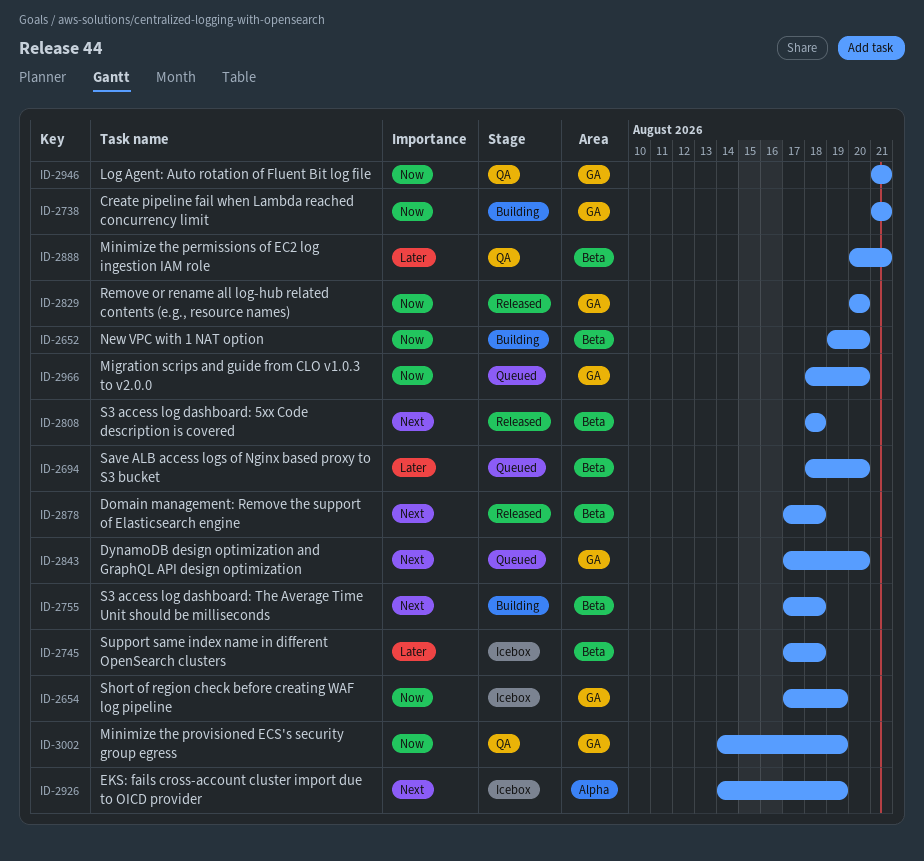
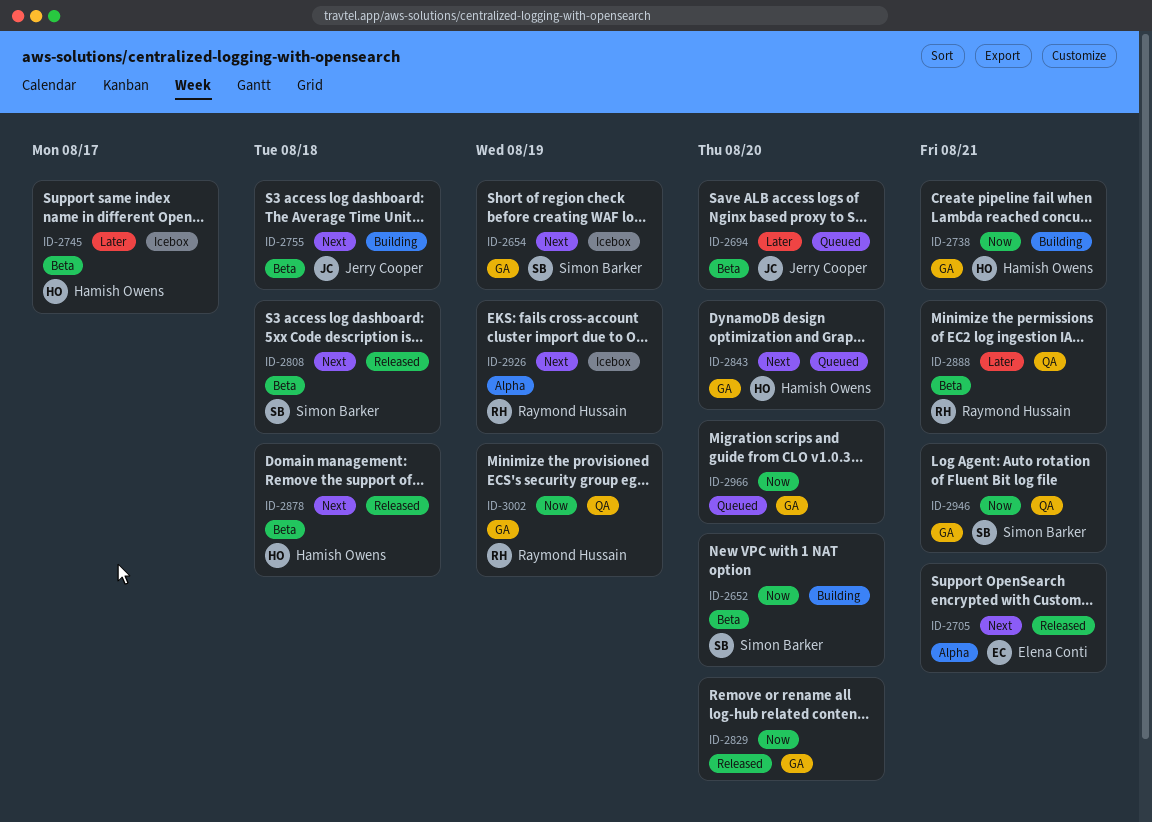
ID-2654, priority: Now -> Next
ID-2705: none -> present
ID-2745, due: Aug 18 -> Aug 17

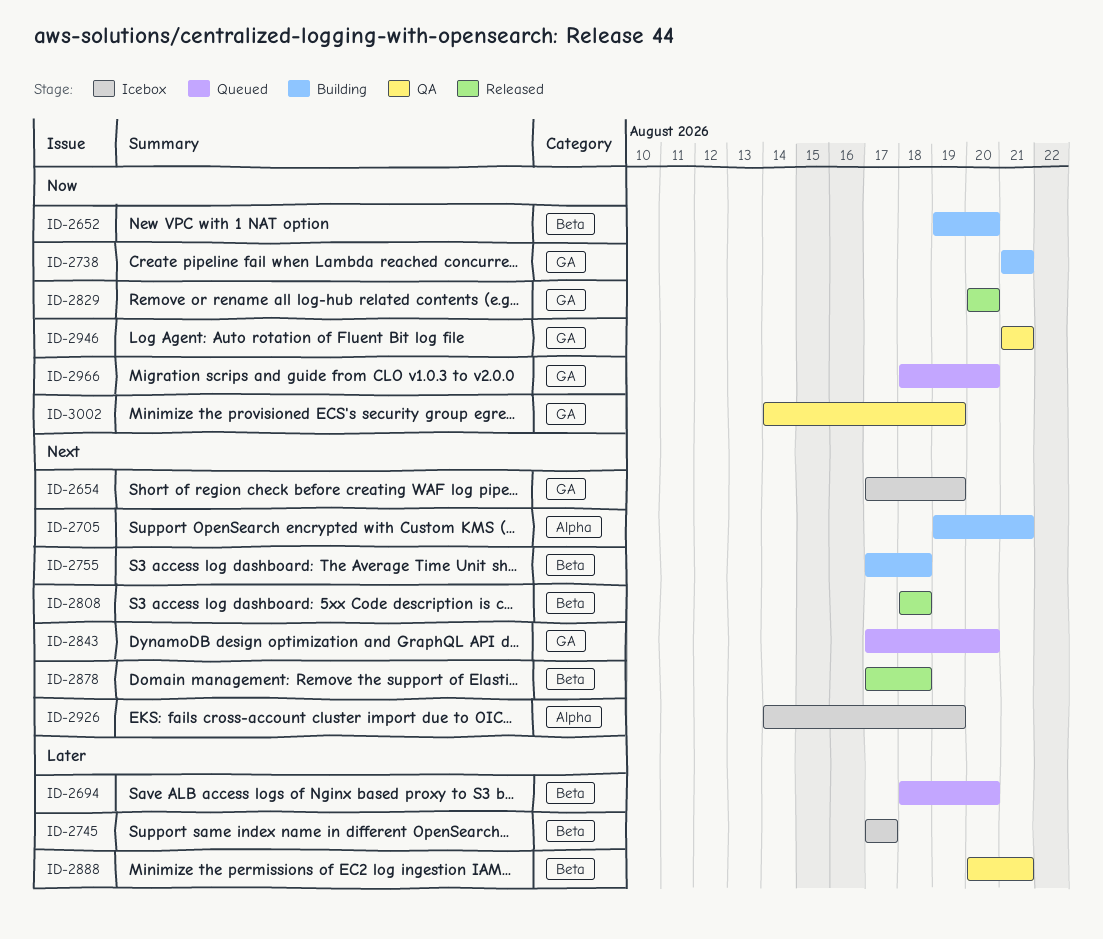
ID-2705, status: Released -> Building

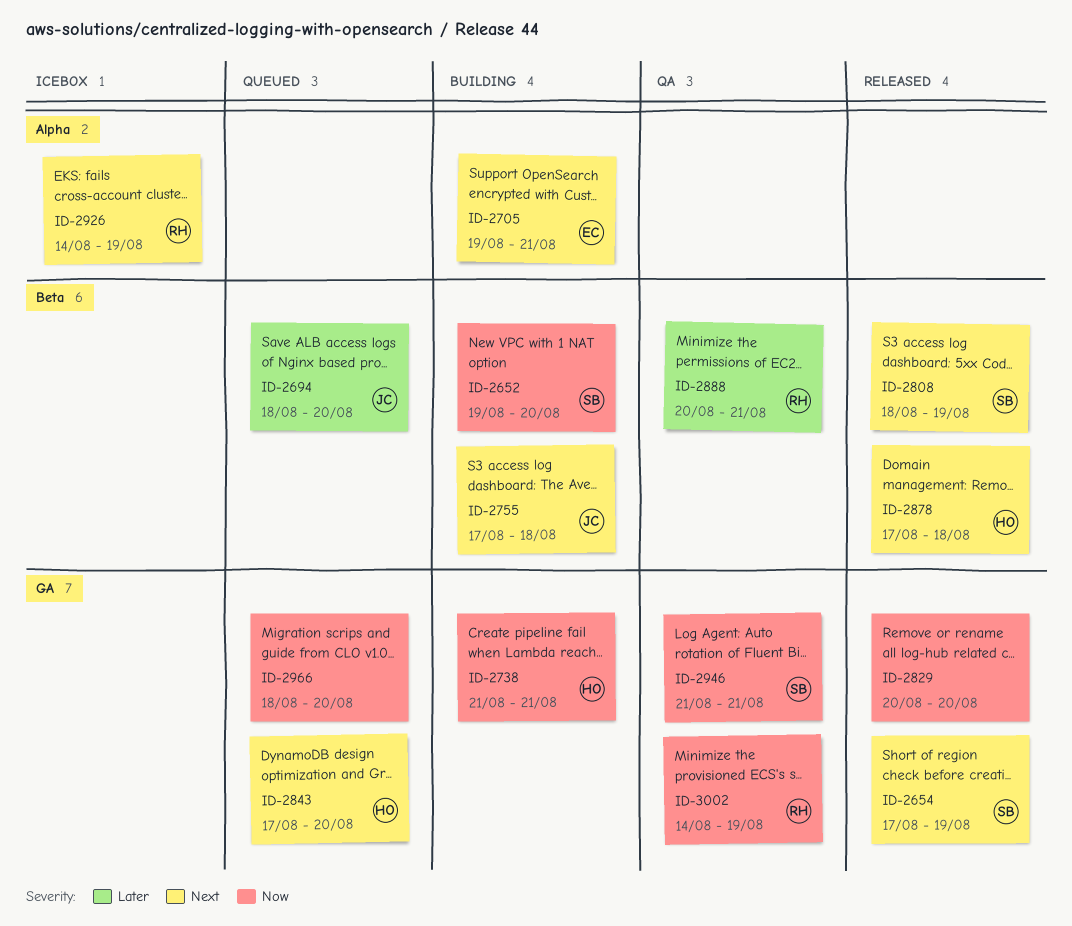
ID-2654, status: Icebox -> Released
ID-2745: present -> none
ID-2808, due: Aug 18 -> Aug 19

